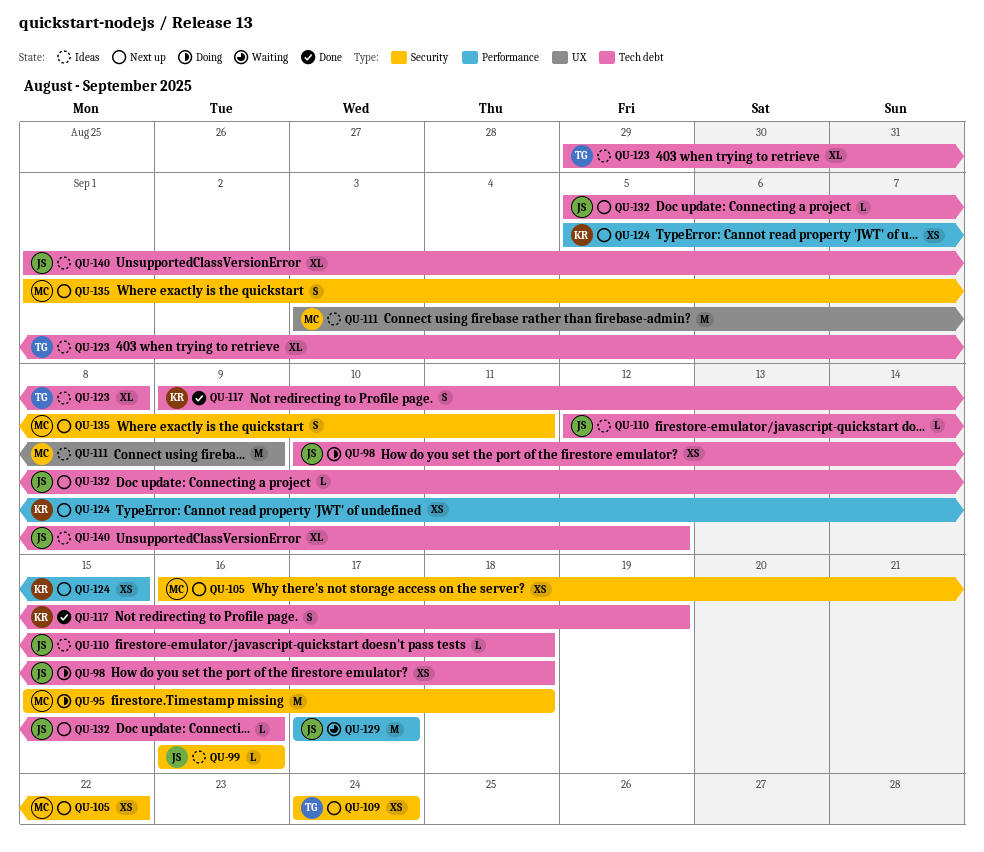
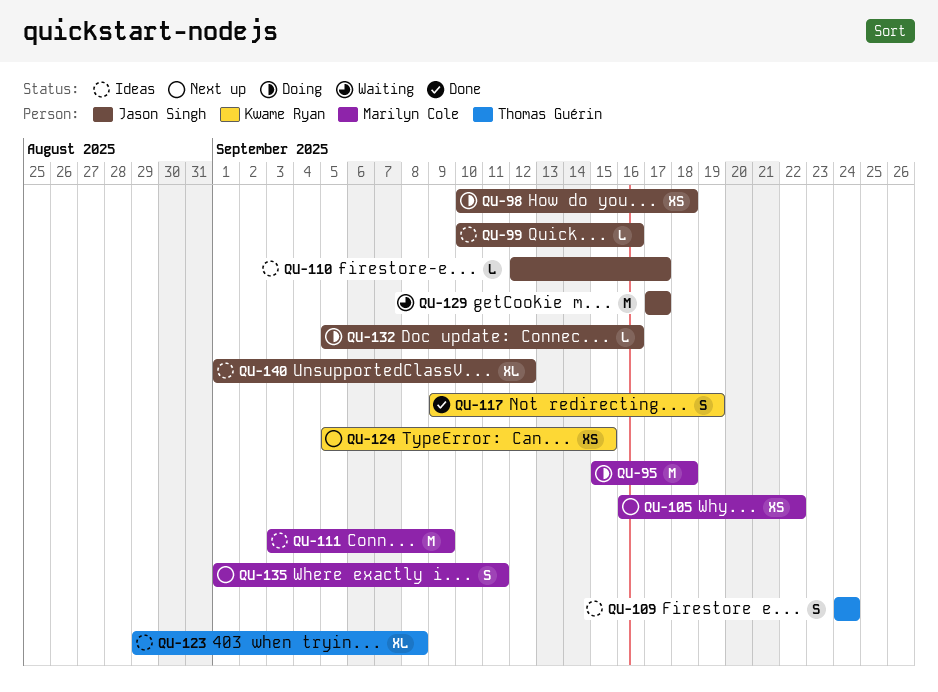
QU-99, start: Sep 16 -> Sep 10
QU-109, status: Next up -> Ideas
QU-109, estimate: XS -> S
QU-110, due: Sep 18 -> Sep 17
QU-132, status: Next up -> Doing

